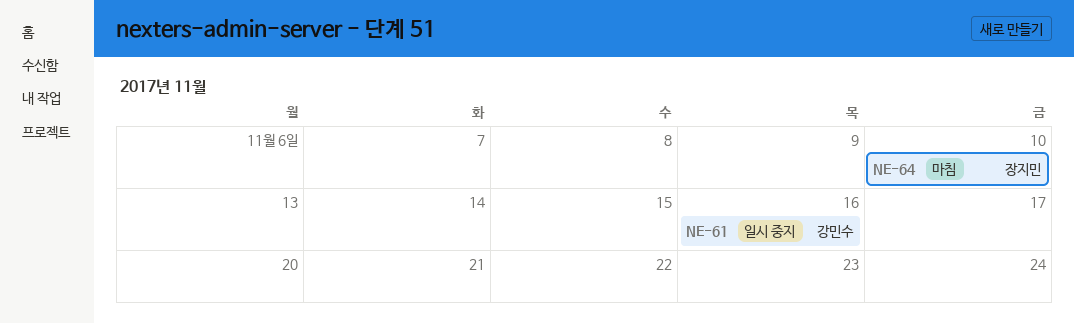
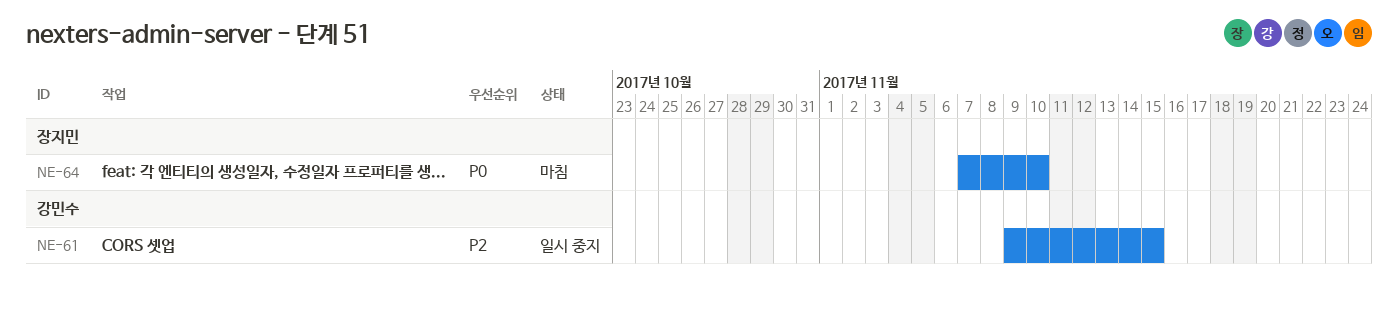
NE-61, due: Nov 16 -> Nov 15

